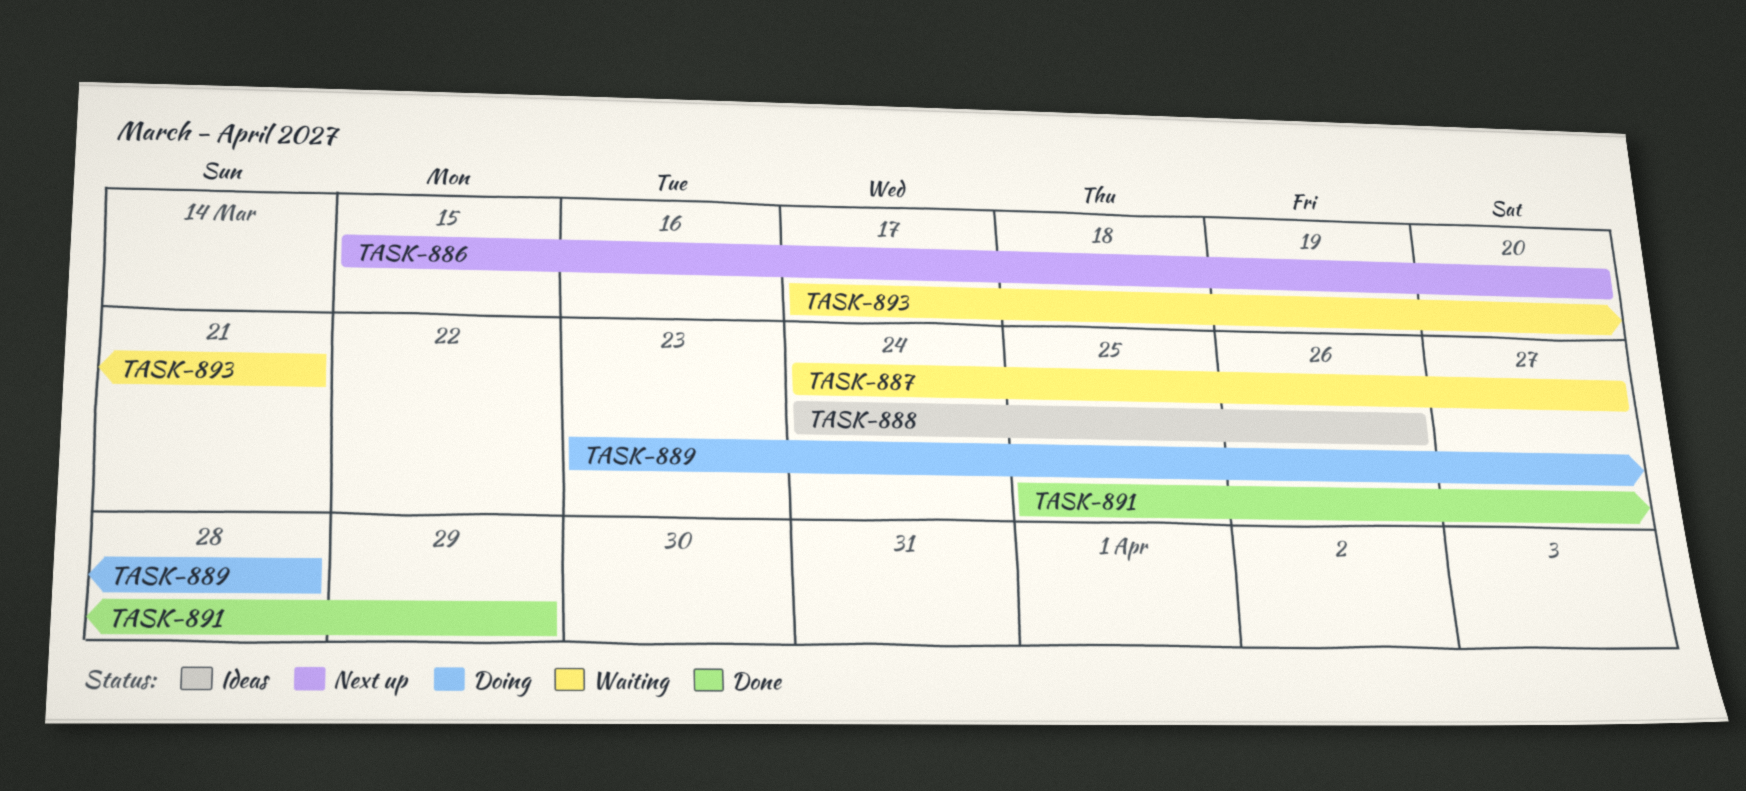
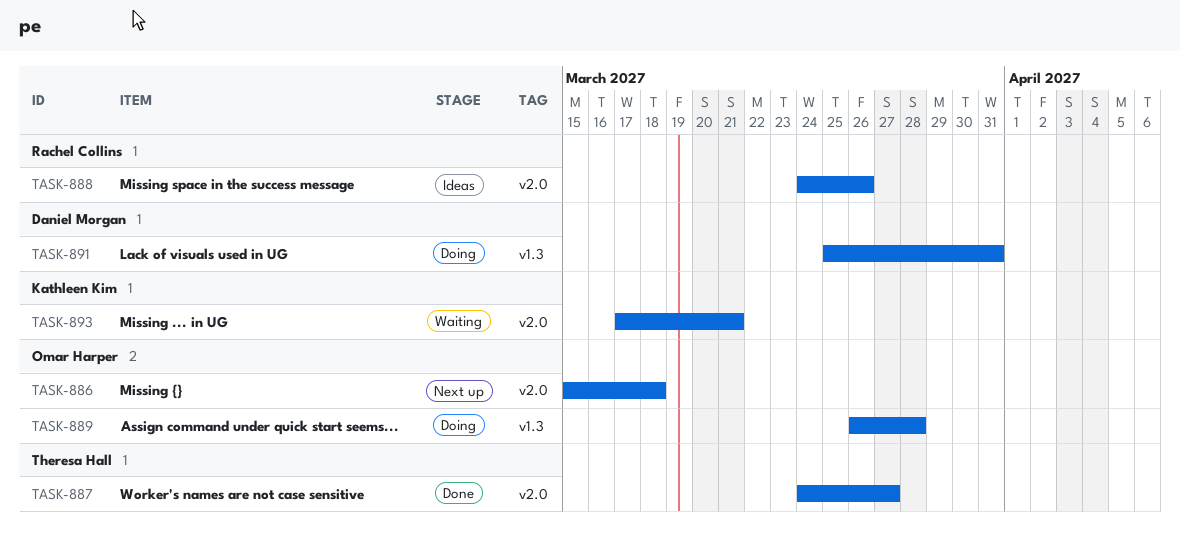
TASK-886, due: Mar 20 -> Mar 18
TASK-887, status: Waiting -> Done
TASK-889, start: Mar 23 -> Mar 26
TASK-891, status: Done -> Doing
TASK-891, due: Mar 29 -> Mar 31

